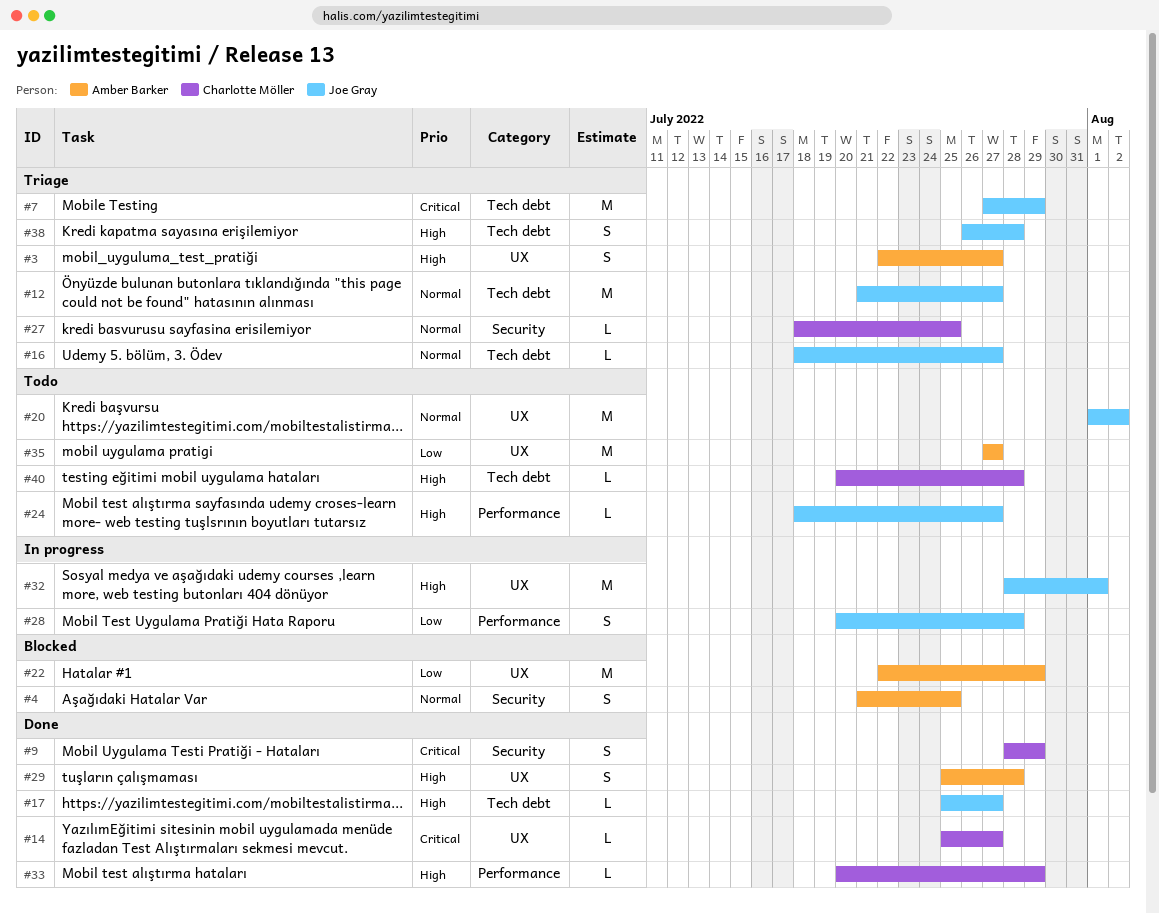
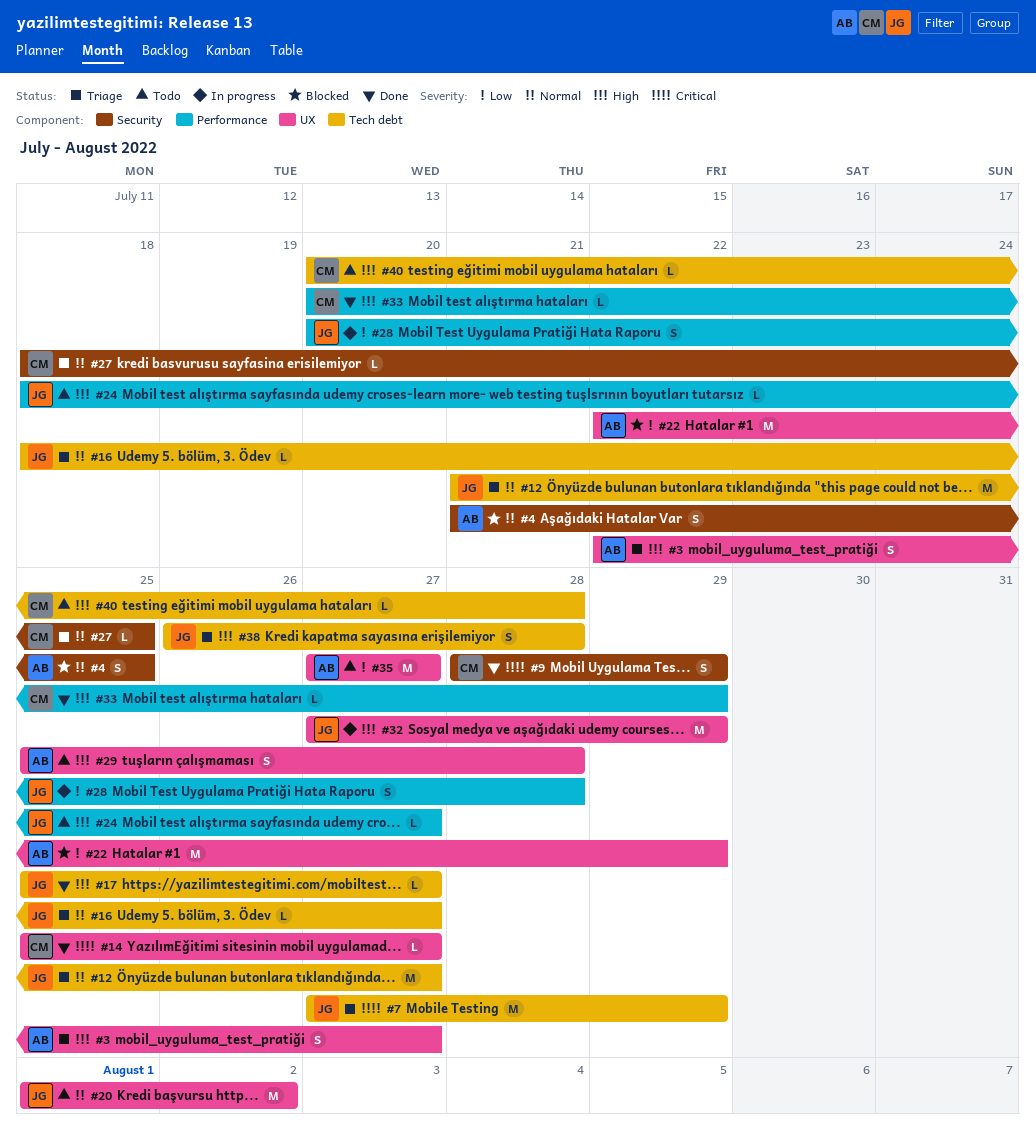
#29, status: Done -> Todo
#32, start: Jul 28 -> Jul 27
#32, due: Aug 1 -> Jul 29

